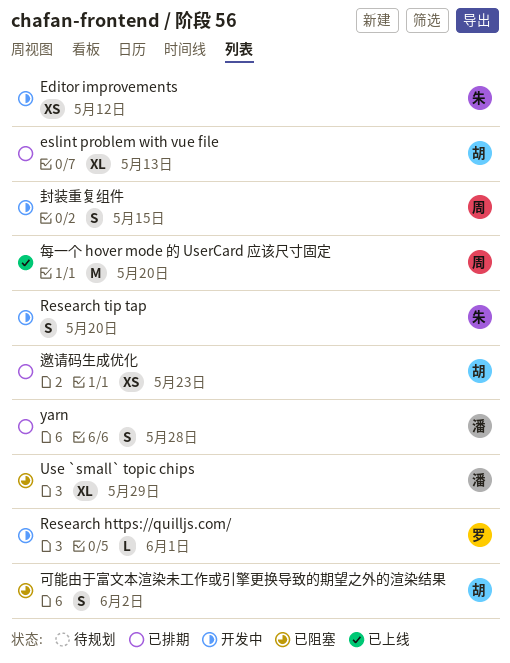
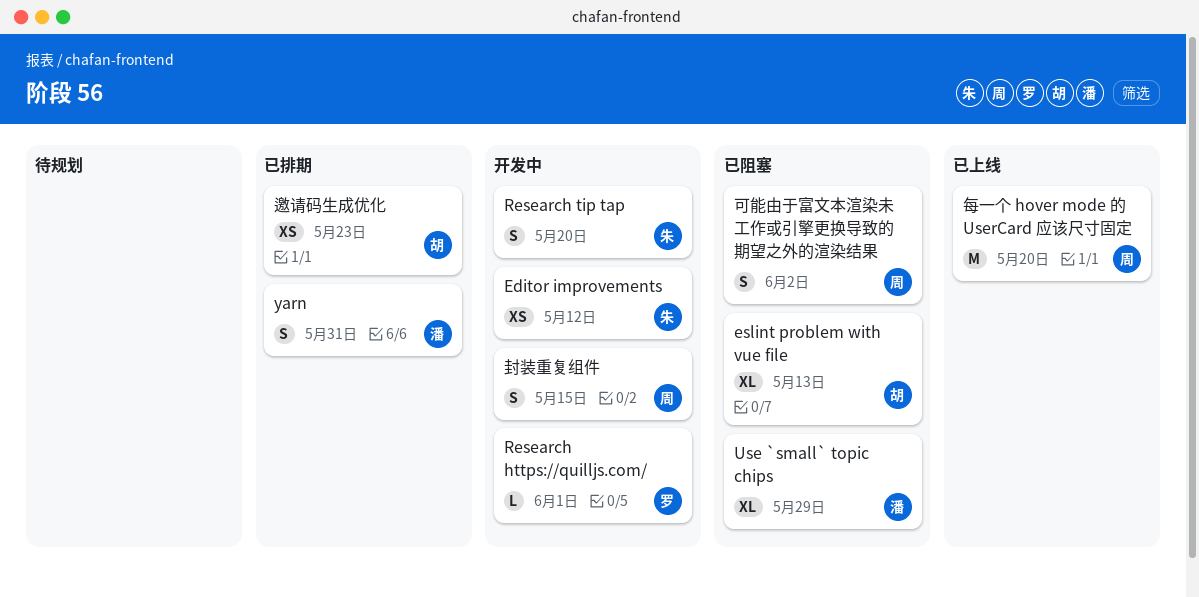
eslint problem with vue file, status: 已排期 -> 已阻塞
yarn, due: May 28 -> May 31
可能由于富文本渲染未工作或引擎更换导致的期望之外的渲染结果, owner: 胡 -> 周

